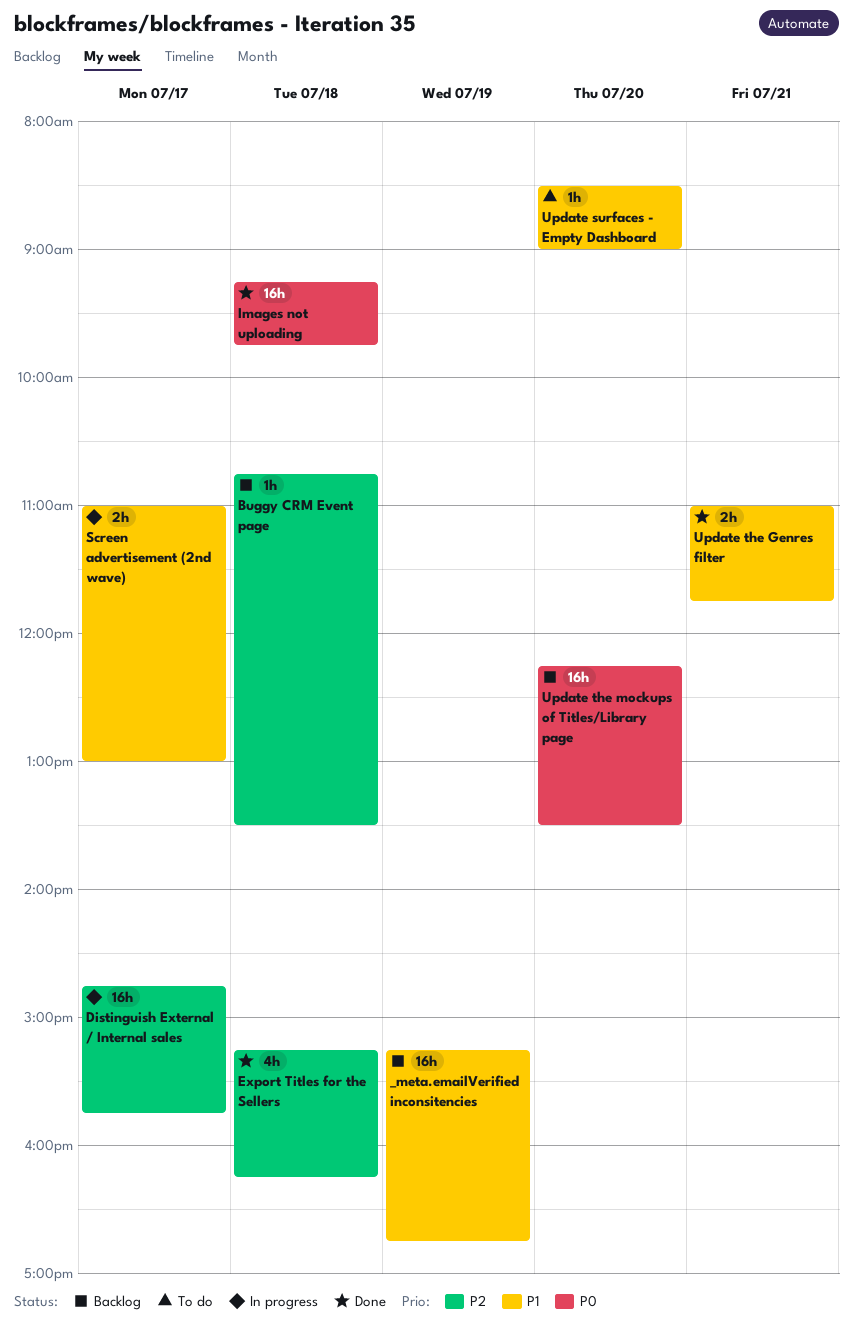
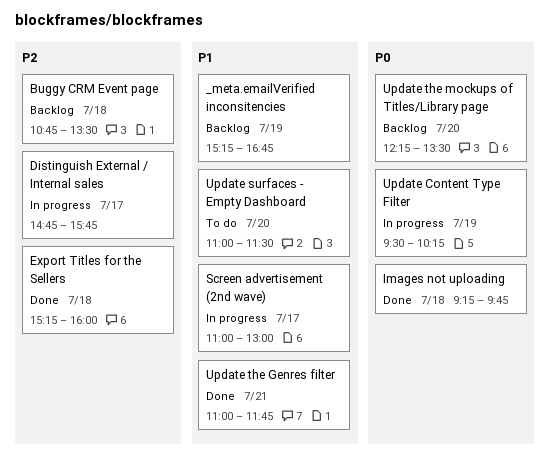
Export Titles for the Sellers, ends: 16:15 -> 16:00
Update Content Type Filter: none -> present
Update surfaces - Empty Dashboard, begins: 08:30 -> 11:00
Update surfaces - Empty Dashboard, ends: 09:00 -> 11:30

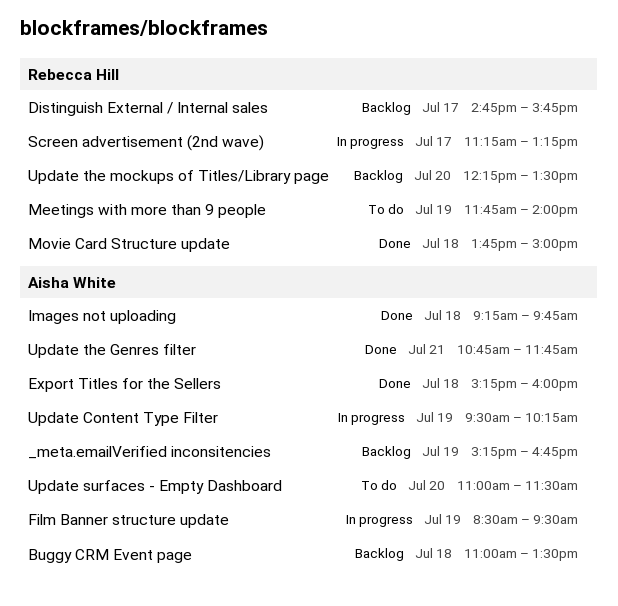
Buggy CRM Event page, begins: 10:45 -> 11:00
Distinguish External / Internal sales, status: In progress -> Backlog
Film Banner structure update: none -> present
Meetings with more than 9 people: none -> present
Movie Card Structure update: none -> present
Screen advertisement (2nd wave), begins: 11:00 -> 11:15
Screen advertisement (2nd wave), ends: 13:00 -> 13:15
Update the Genres filter, begins: 11:00 -> 10:45

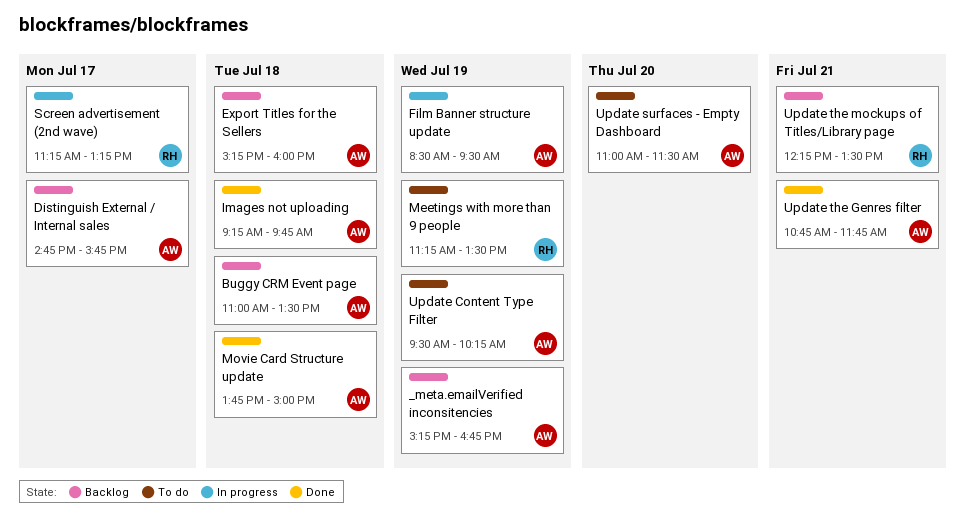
Distinguish External / Internal sales, owner: Rebecca Hill -> Aisha White
Export Titles for the Sellers, status: Done -> Backlog
Meetings with more than 9 people, begins: 11:45 -> 11:15
Meetings with more than 9 people, ends: 14:00 -> 13:30
Movie Card Structure update, owner: Rebecca Hill -> Aisha White
Update Content Type Filter, status: In progress -> To do
Update the mockups of Titles/Library page, day: Jul 20 -> Jul 21

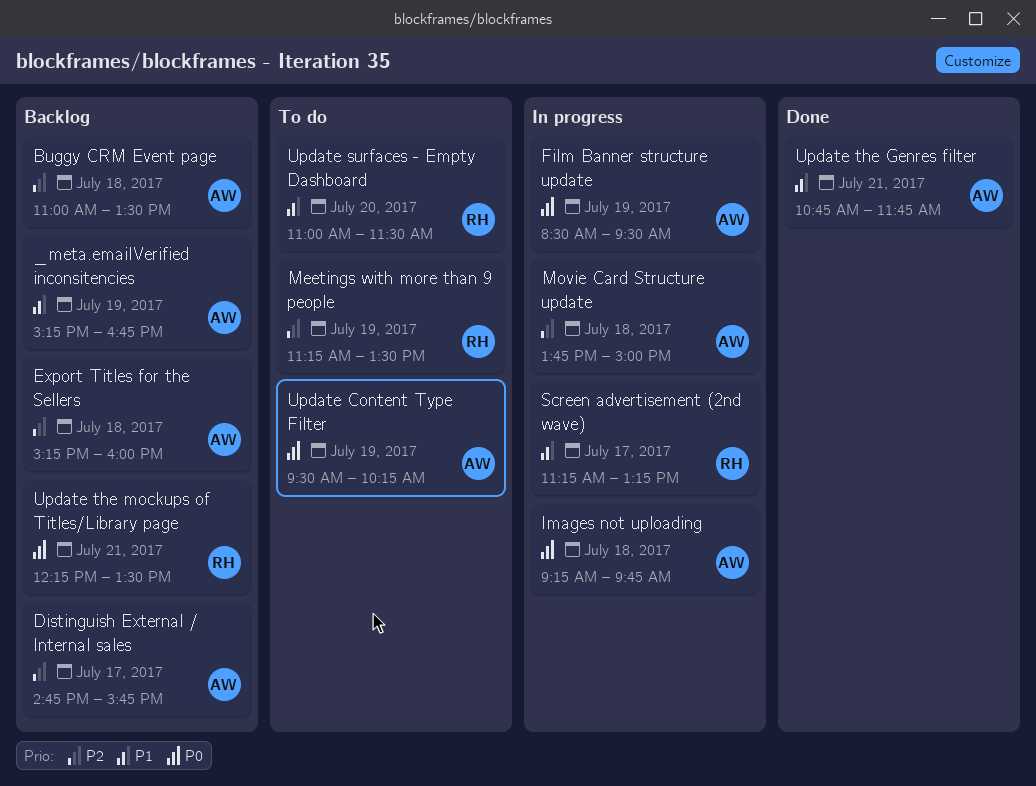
Images not uploading, status: Done -> In progress
Movie Card Structure update, status: Done -> In progress
Update surfaces - Empty Dashboard, owner: AW -> RH

